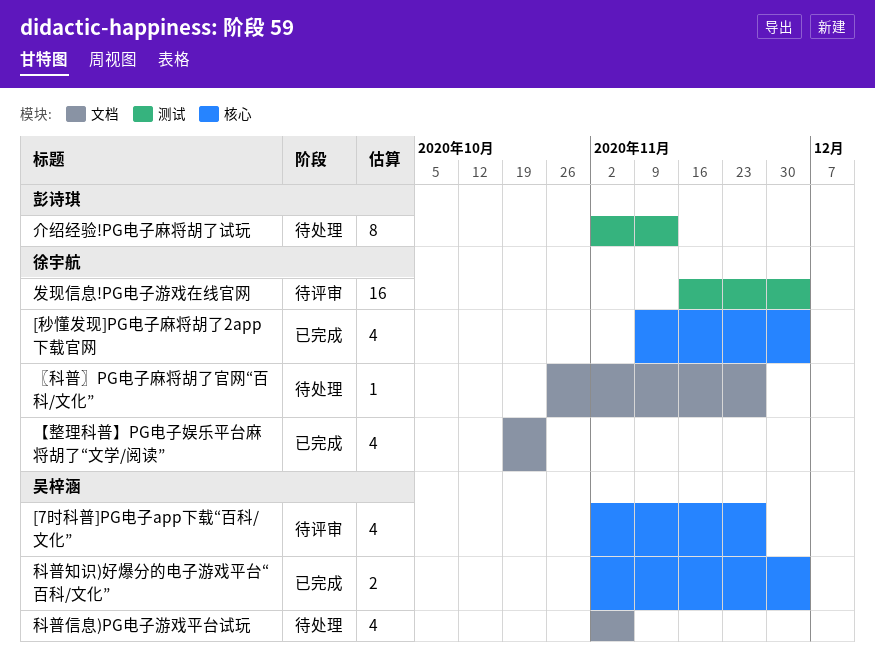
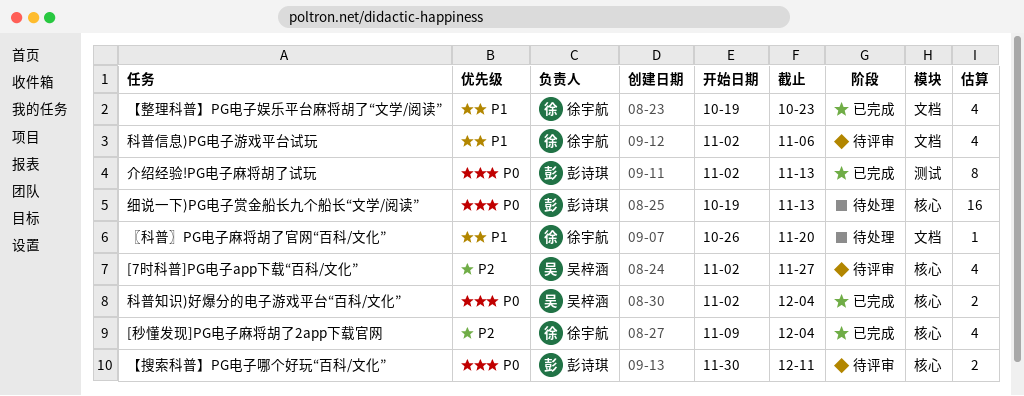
【搜索科普】PG电子哪个好玩“百科/文化”: none -> present
〖科普〗PG电子麻将胡了官网“百科/文化”, due: Nov 27 -> Nov 20
介绍经验!PG电子麻将胡了试玩, status: 待处理 -> 已完成
发现信息!PG电子游戏在线官网: present -> none
科普信息)PG电子游戏平台试玩, status: 待处理 -> 待评审
科普信息)PG电子游戏平台试玩, owner: 吴梓涵 -> 徐宇航
细说一下)PG电子赏金船长九个船长“文学/阅读”: none -> present

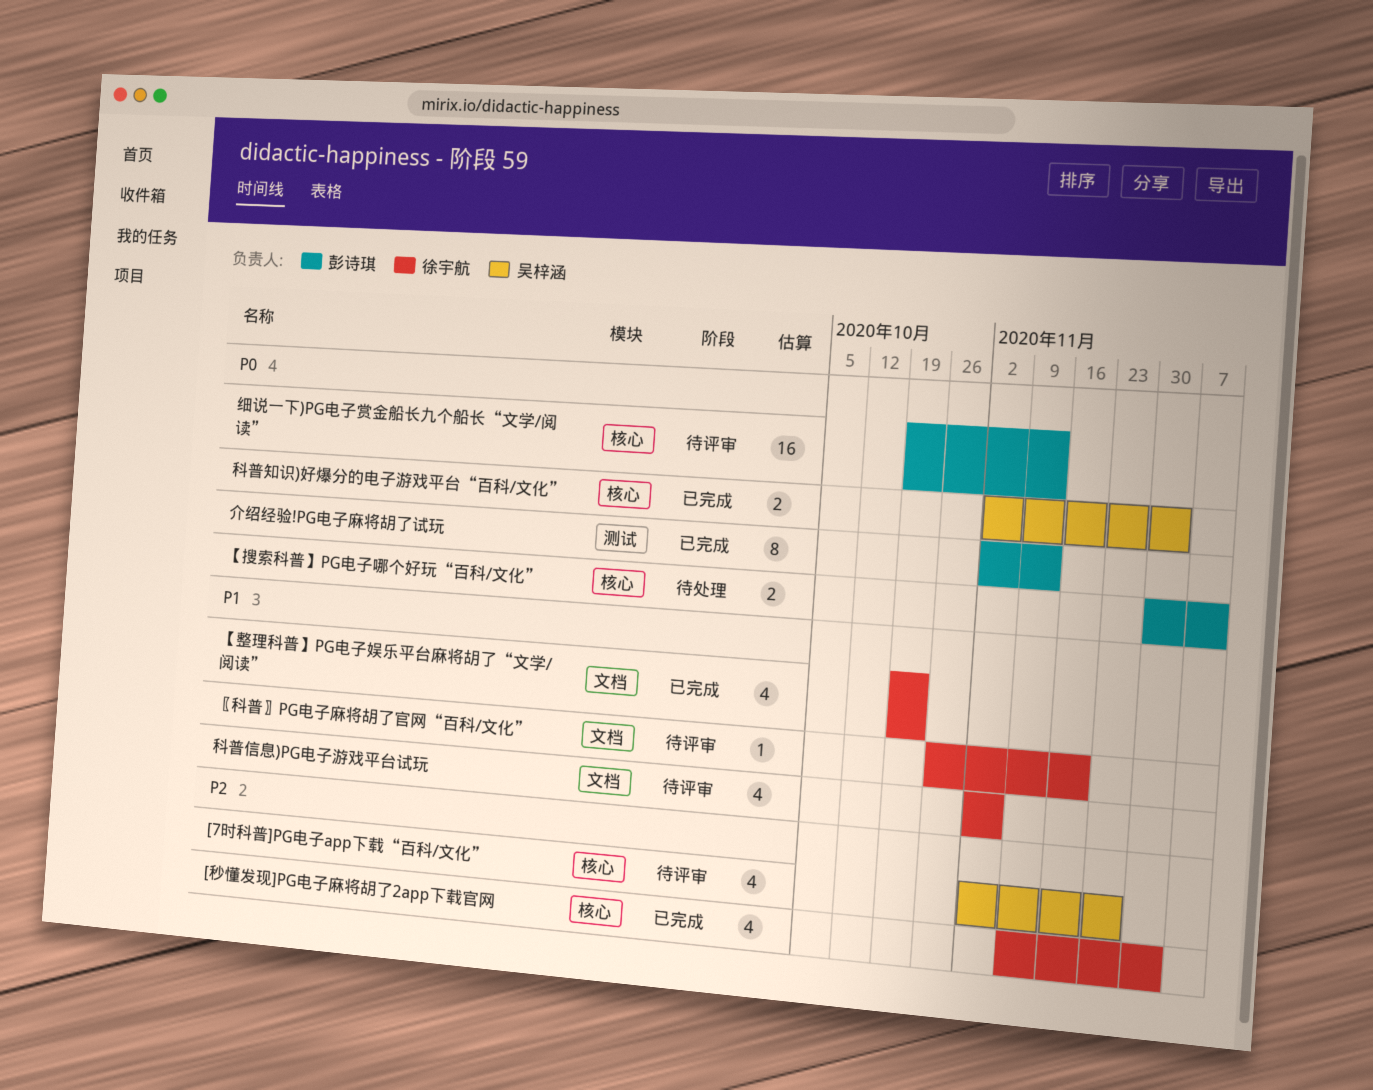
【搜索科普】PG电子哪个好玩“百科/文化”, status: 待评审 -> 待处理
〖科普〗PG电子麻将胡了官网“百科/文化”, status: 待处理 -> 待评审
细说一下)PG电子赏金船长九个船长“文学/阅读”, status: 待处理 -> 待评审

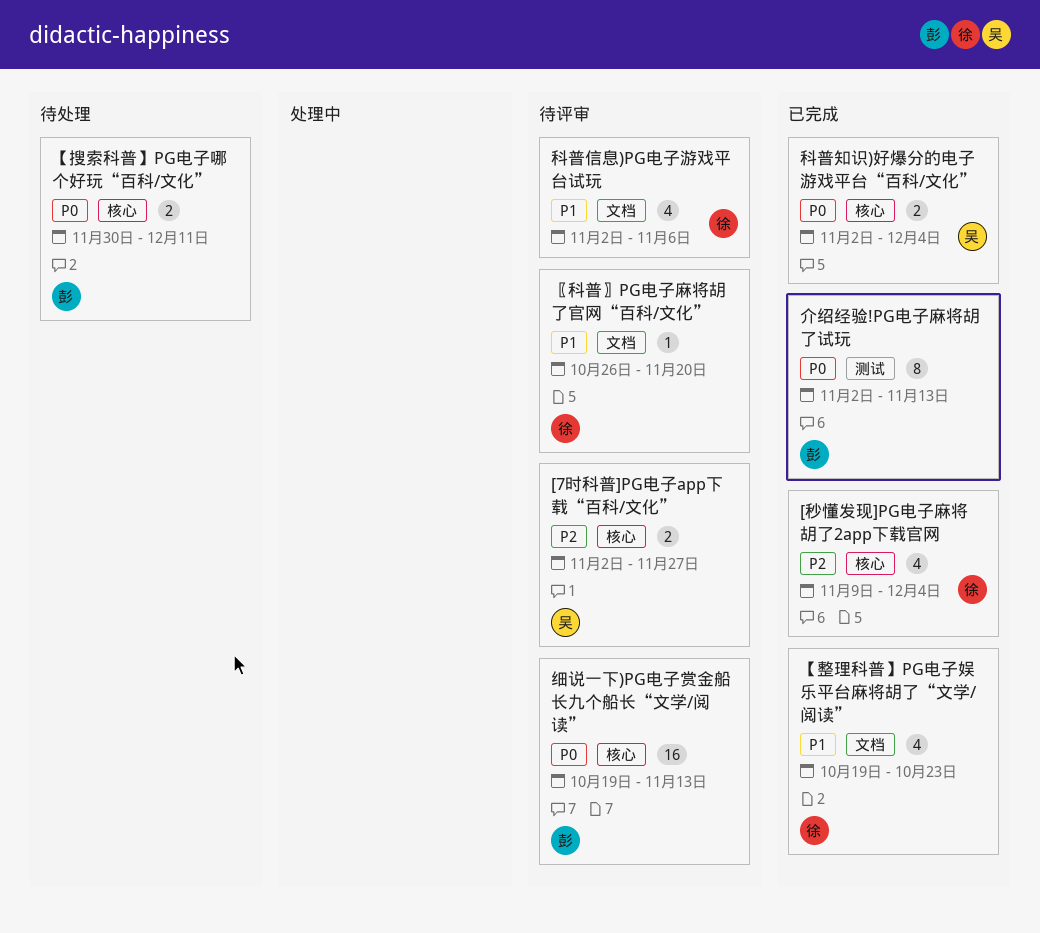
[7时科普]PG电子app下载“百科/文化”, estimate: 4 -> 2

